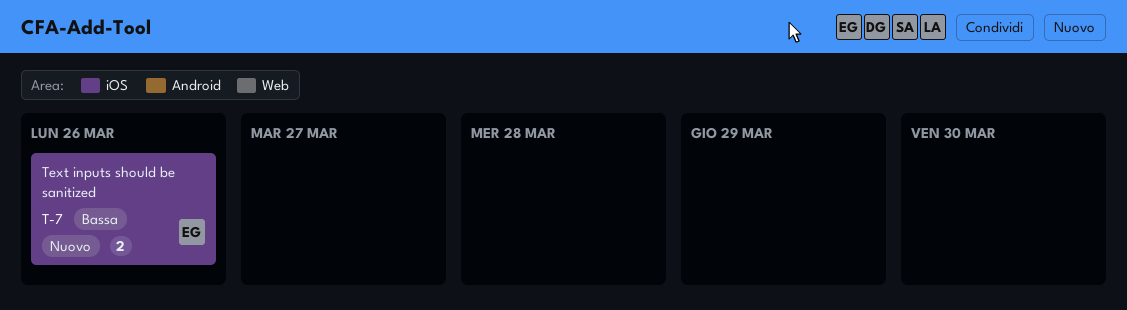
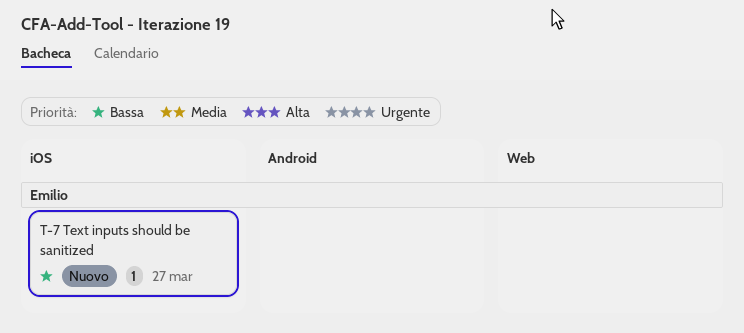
T-7, estimate: 2 -> 1
T-7, due: Mar 26 -> Mar 27

